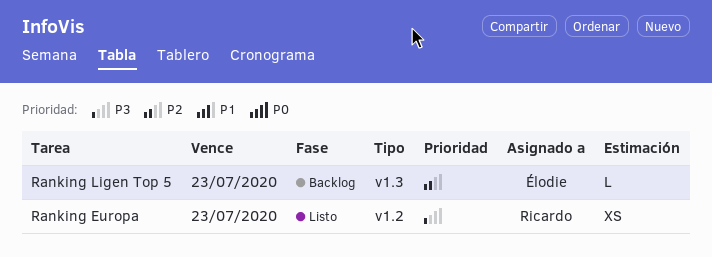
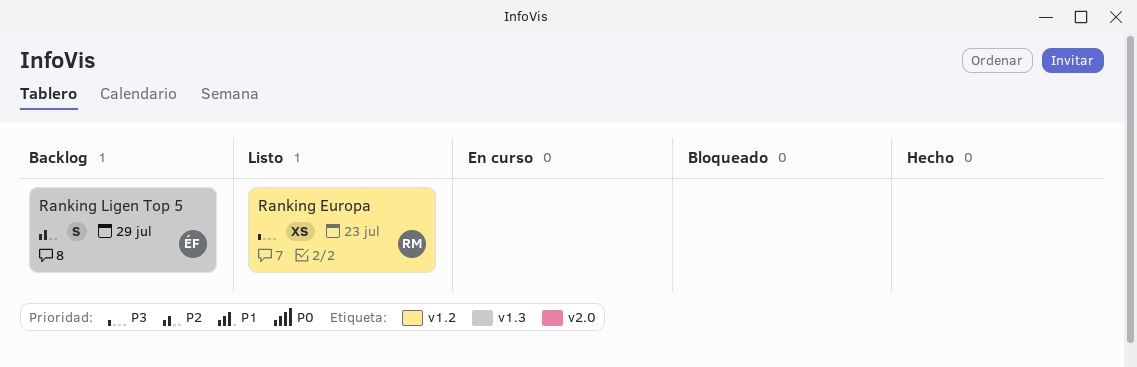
Ranking Ligen Top 5, estimate: L -> S
Ranking Ligen Top 5, due: Jul 23 -> Jul 29

